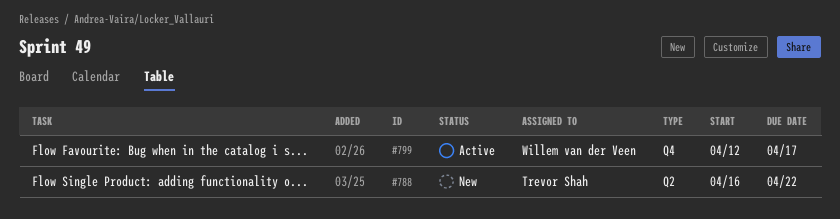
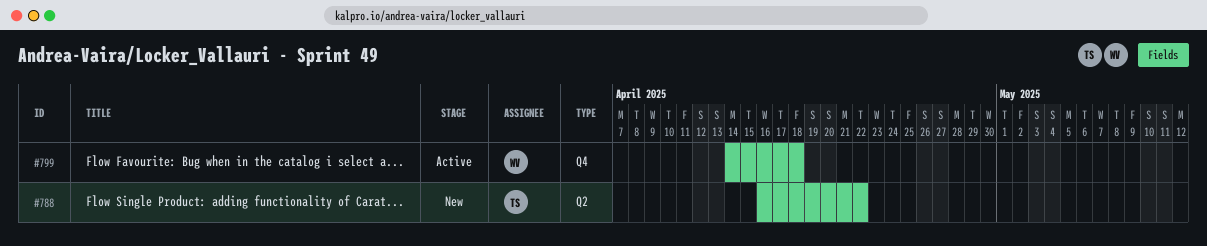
#799, start: Apr 12 -> Apr 14
#799, due: Apr 17 -> Apr 18

